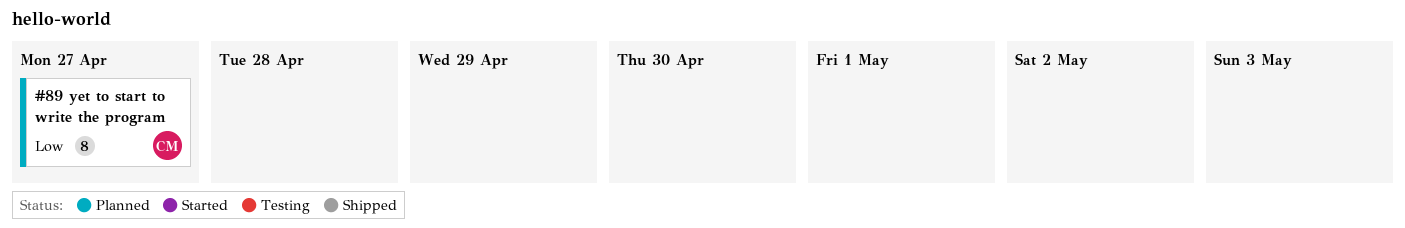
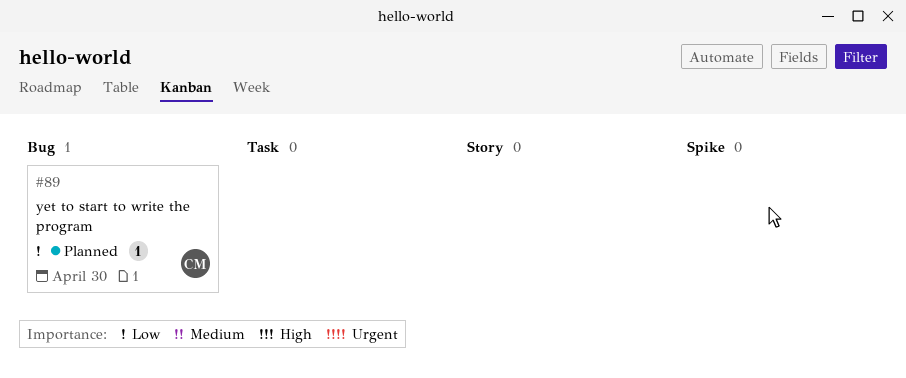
#89, estimate: 8 -> 1
#89, due: Apr 27 -> Apr 30

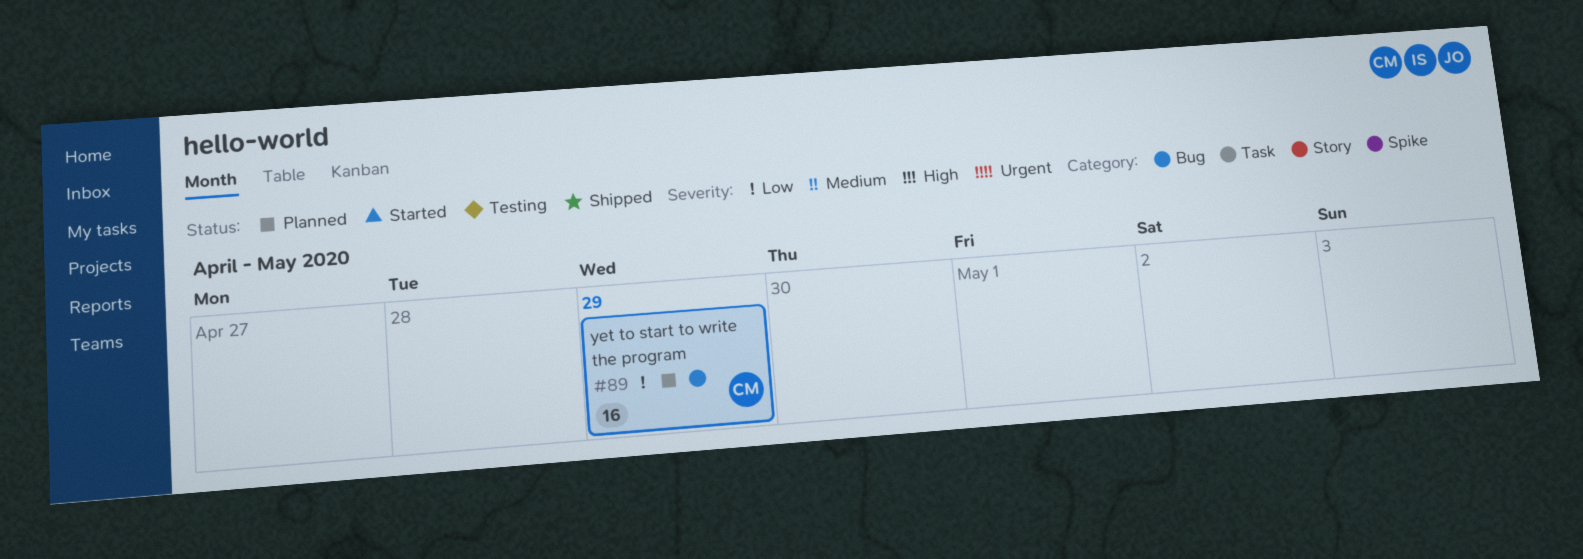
#89, estimate: 1 -> 16
#89, due: Apr 30 -> Apr 29

